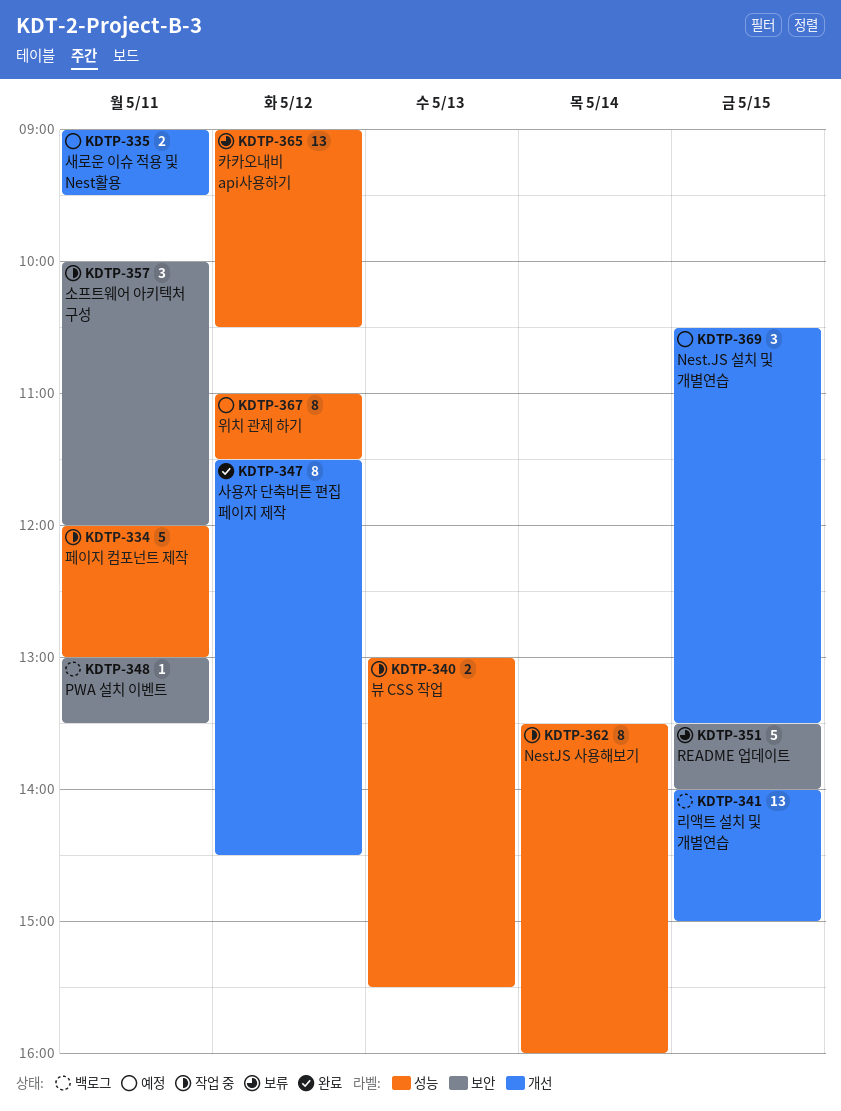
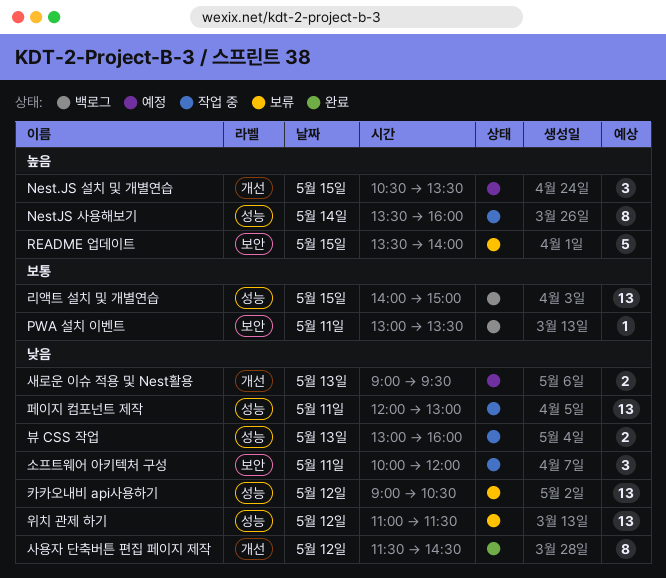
리액트 설치 및 개별연습, label: 개선 -> 성능
뷰 CSS 작업, ends: 15:30 -> 16:00
새로운 이슈 적용 및 Nest활용, day: May 11 -> May 13
위치 관제 하기, status: 예정 -> 보류
위치 관제 하기, estimate: 8 -> 13
페이지 컴포넌트 제작, estimate: 5 -> 13

